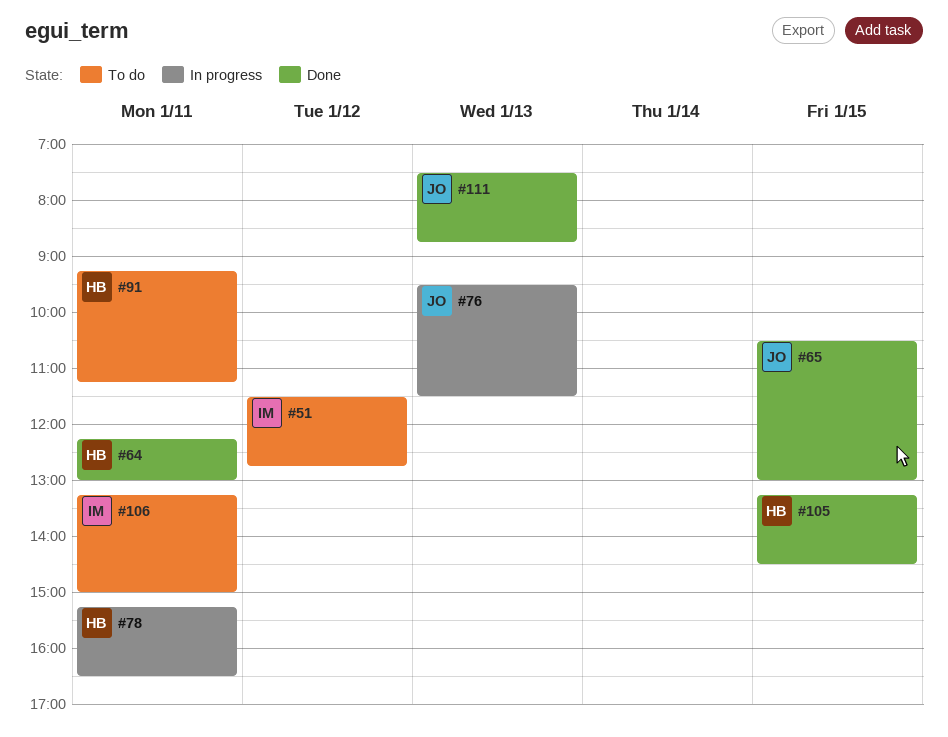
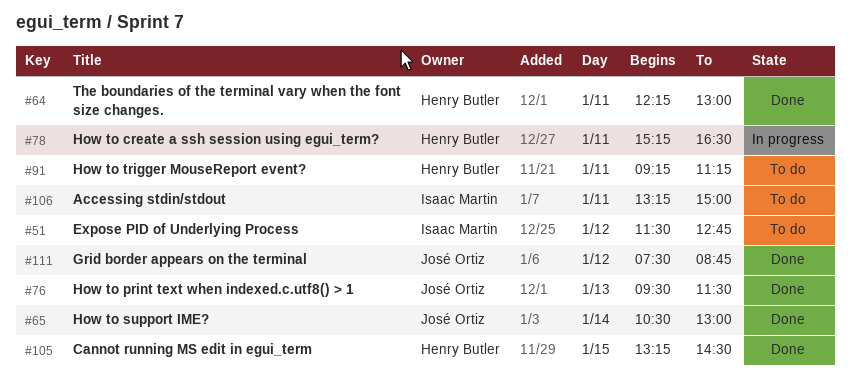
#65, day: Jan 15 -> Jan 14
#76, status: In progress -> Done
#111, day: Jan 13 -> Jan 12

